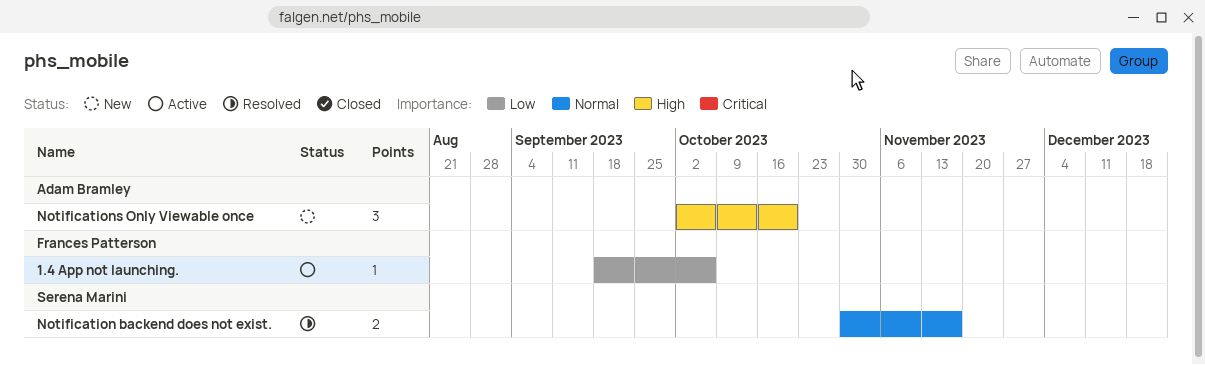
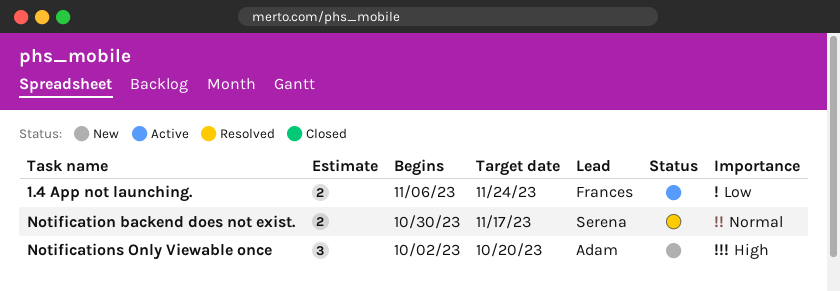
1.4 App not launching., estimate: 1 -> 2
1.4 App not launching., start: Sep 18 -> Nov 6
1.4 App not launching., due: Oct 6 -> Nov 24

